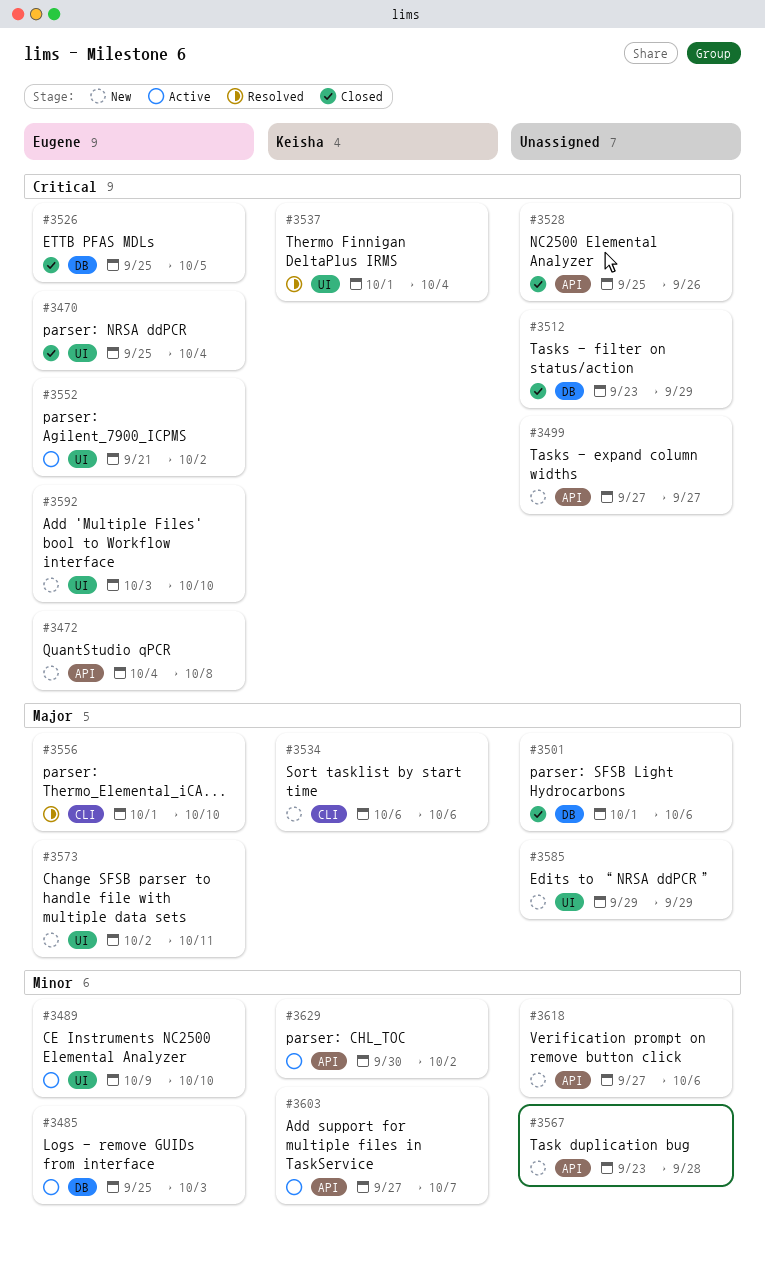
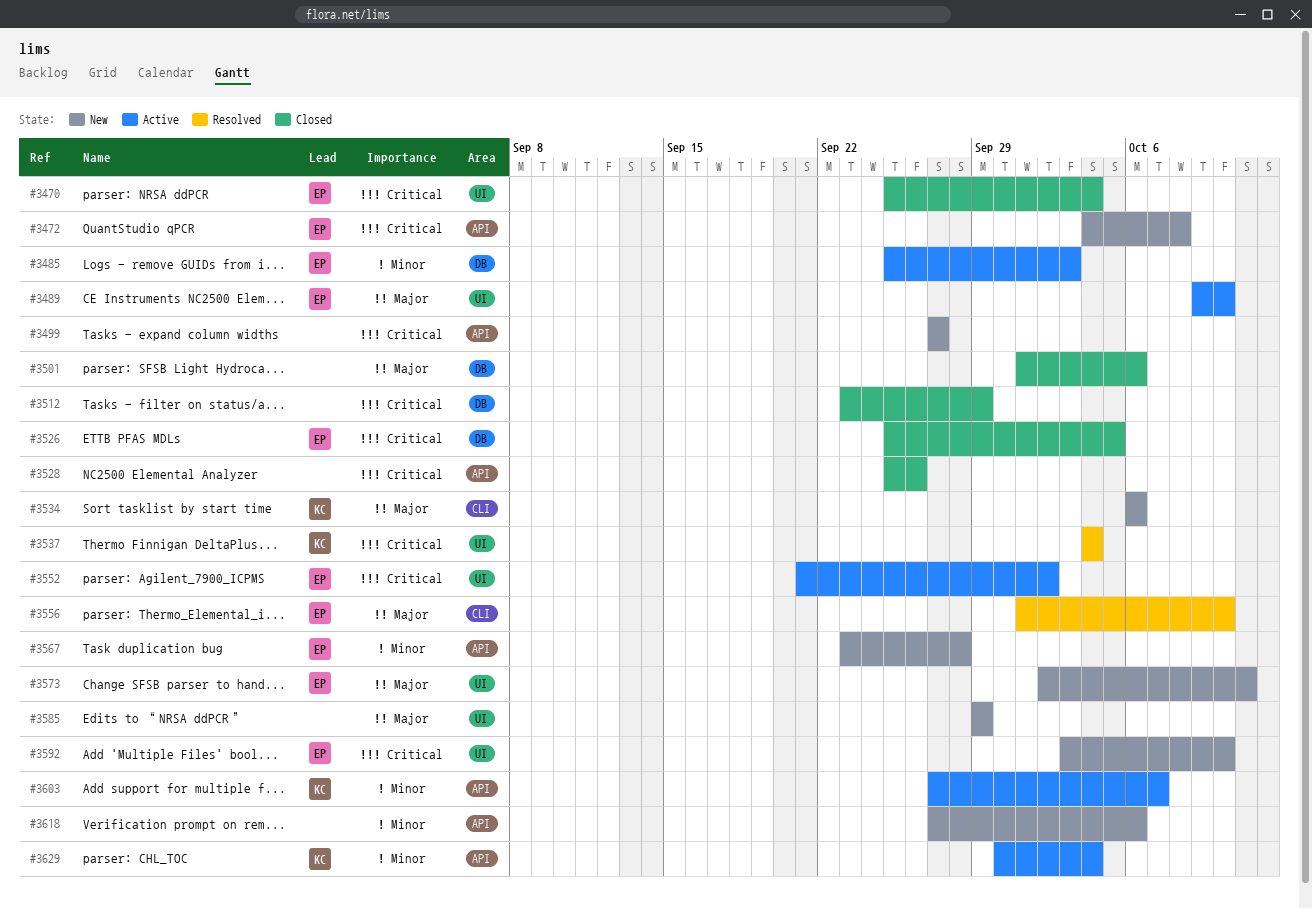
#3489, priority: Minor -> Major
#3537, start: Oct 1 -> Oct 4
#3567, owner: none -> Eugene
#3629, due: Oct 2 -> Oct 4

